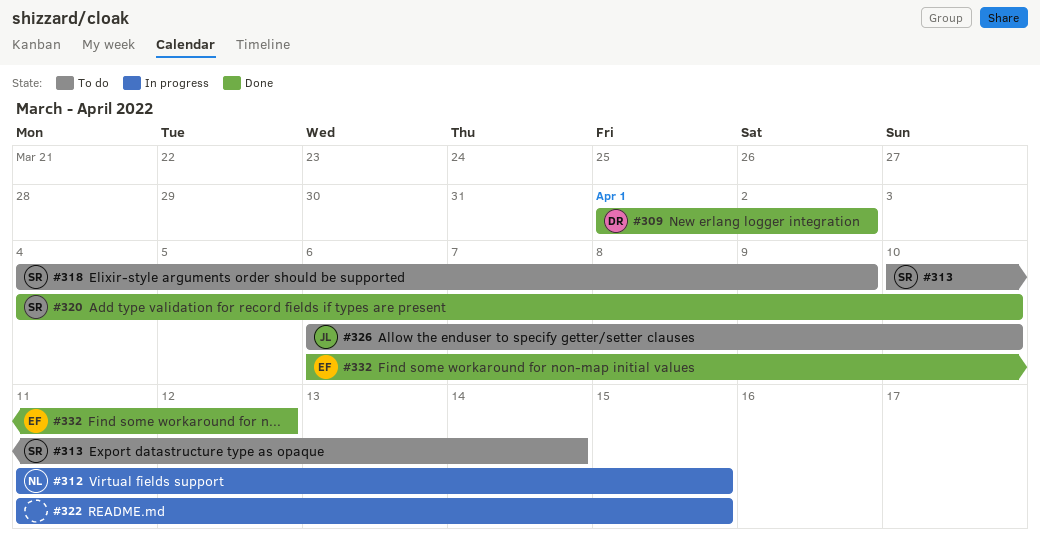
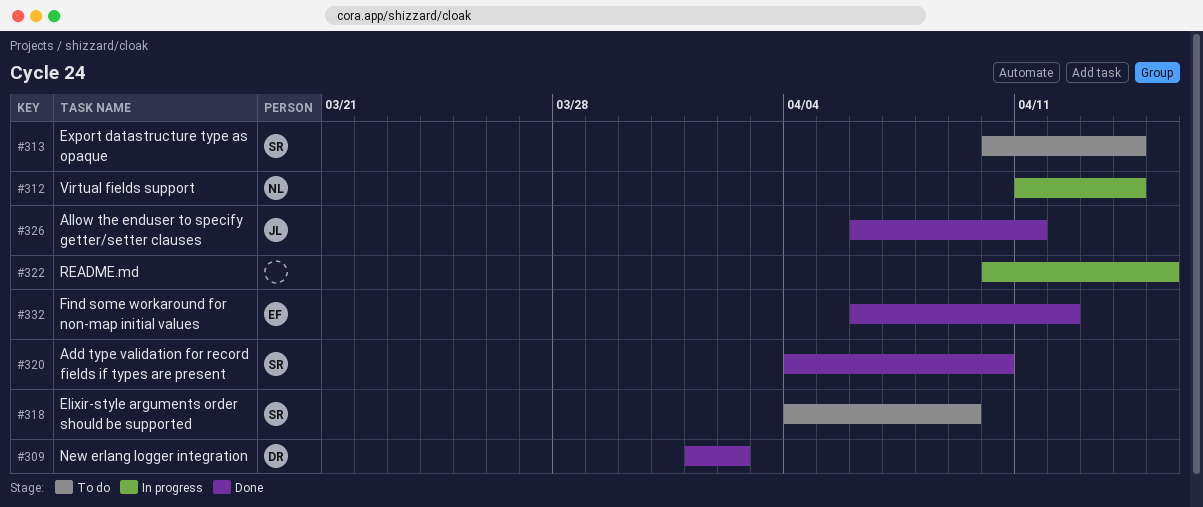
#312, due: Apr 15 -> Apr 14
#322, start: Apr 11 -> Apr 10
#326, status: To do -> Done
#326, due: Apr 10 -> Apr 11

